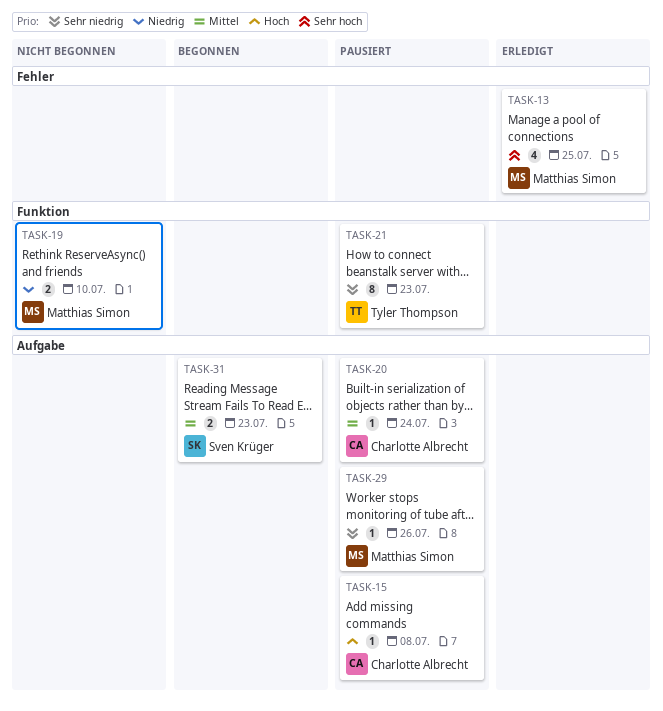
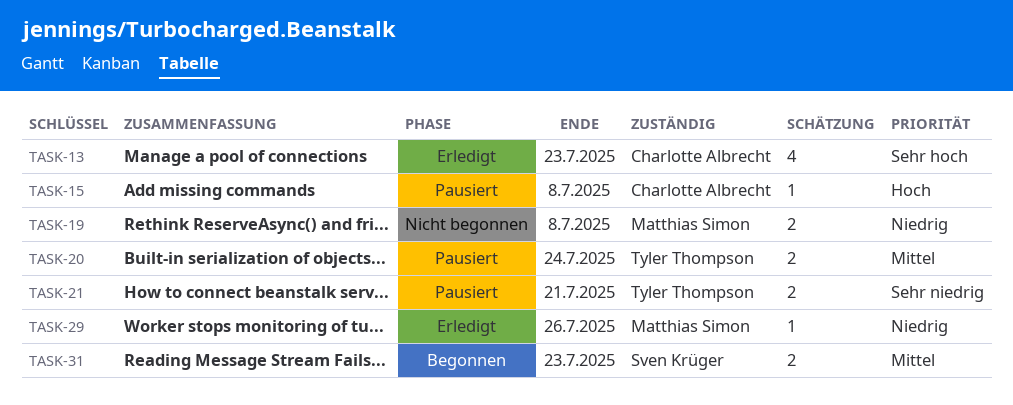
TASK-13, owner: Matthias Simon -> Charlotte Albrecht
TASK-13, due: Jul 25 -> Jul 23
TASK-19, due: Jul 10 -> Jul 8
TASK-20, owner: Charlotte Albrecht -> Tyler Thompson
TASK-20, estimate: 1 -> 2
TASK-21, estimate: 8 -> 2
TASK-21, due: Jul 23 -> Jul 21
TASK-29, status: Pausiert -> Erledigt
TASK-29, priority: Sehr niedrig -> Niedrig

